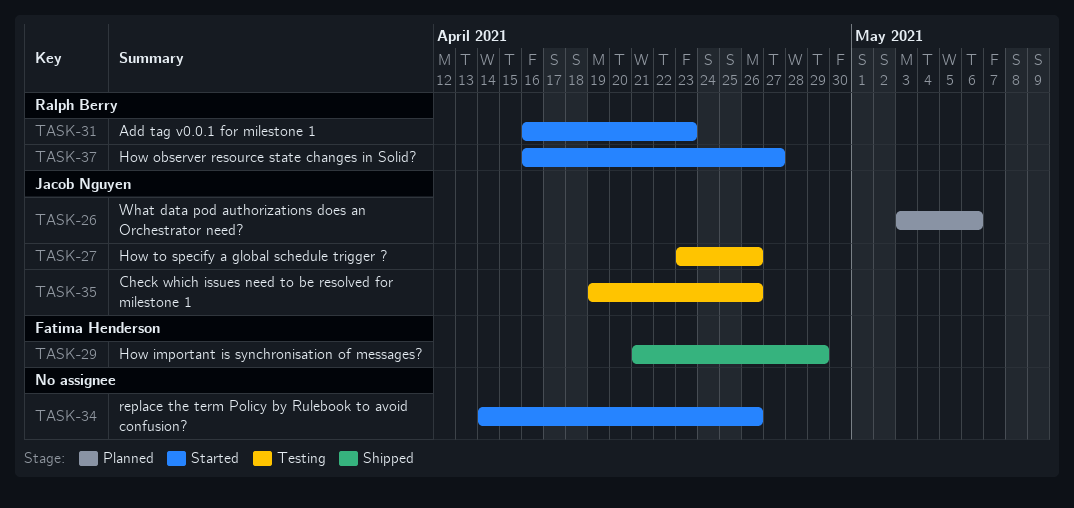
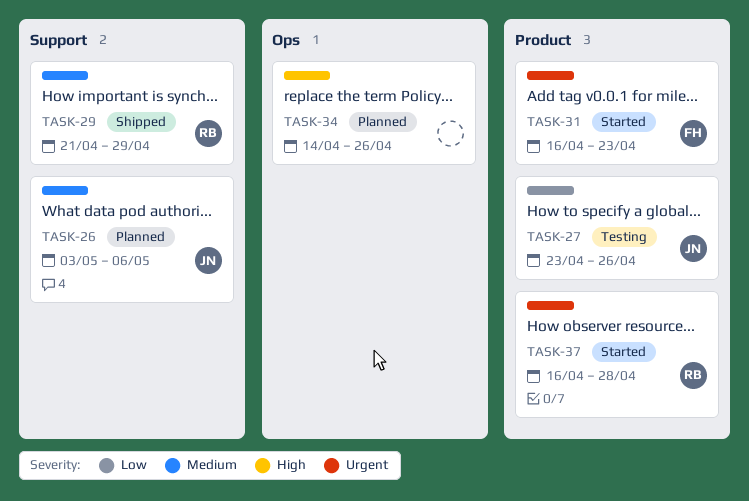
TASK-29, owner: Fatima Henderson -> Ralph Berry
TASK-31, owner: Ralph Berry -> Fatima Henderson
TASK-34, status: Started -> Planned
TASK-35: present -> none
TASK-37, due: Apr 27 -> Apr 28

